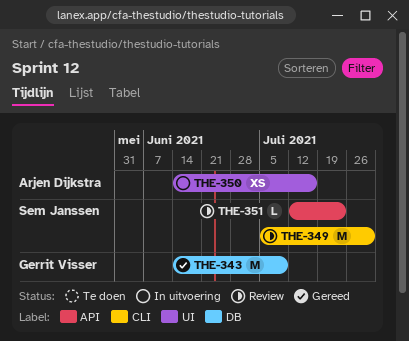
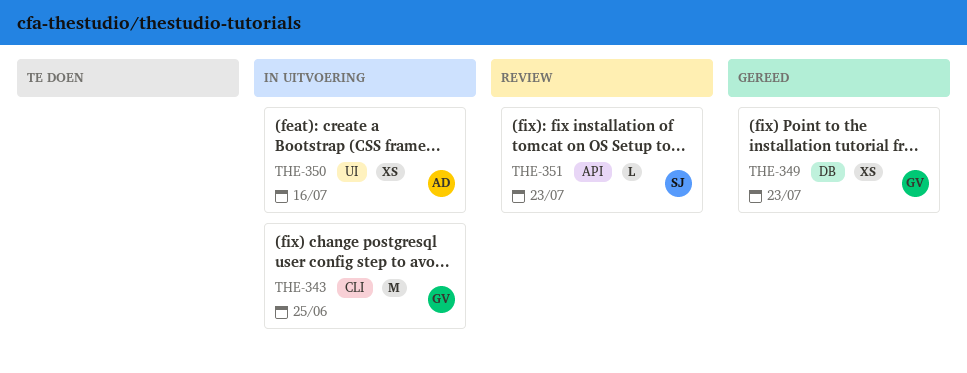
THE-343, status: Gereed -> In uitvoering
THE-343, label: DB -> CLI
THE-343, due: Jul 9 -> Jun 25
THE-349, status: Review -> Gereed
THE-349, owner: Sem Janssen -> Gerrit Visser
THE-349, label: CLI -> DB
THE-349, estimate: M -> XS
THE-349, due: Jul 30 -> Jul 23

